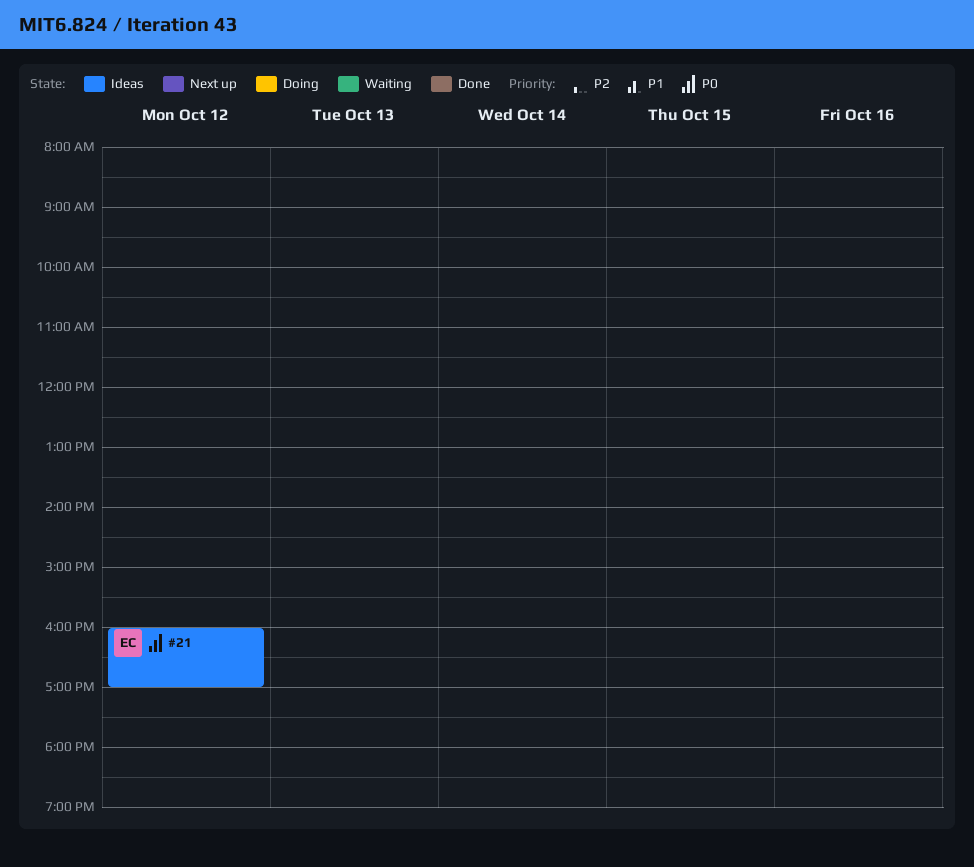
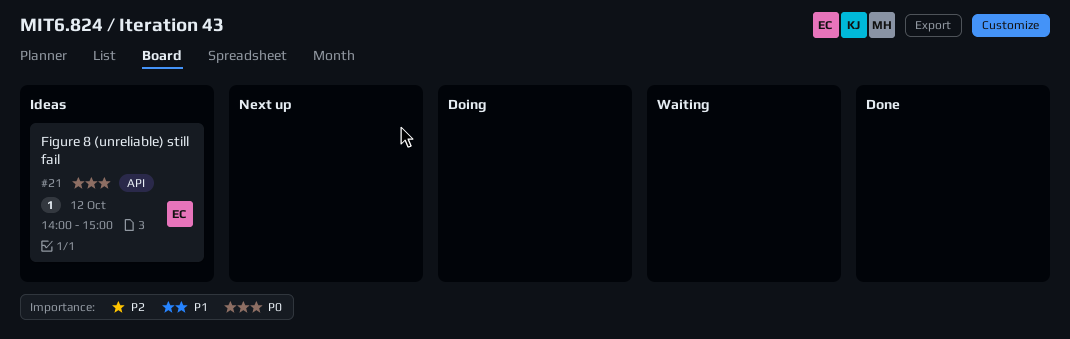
#21, begins: 16:00 -> 14:00
#21, ends: 17:00 -> 15:00

